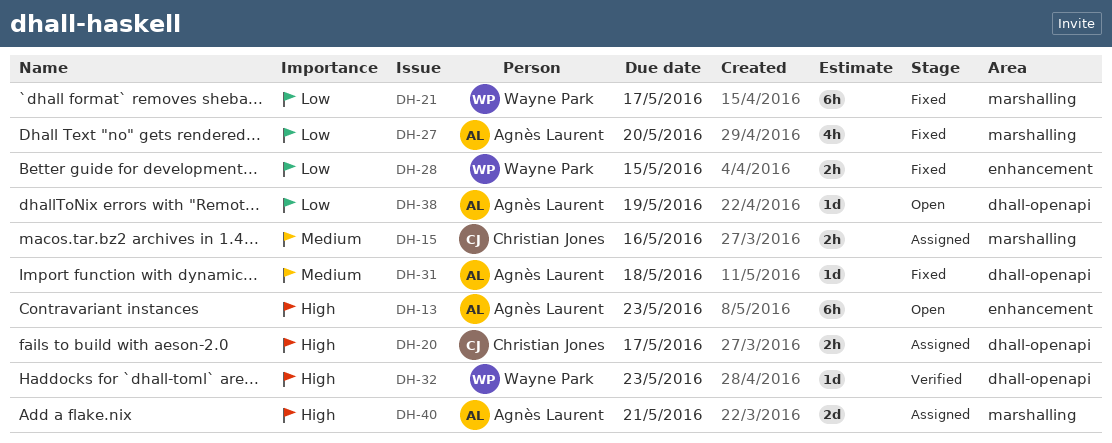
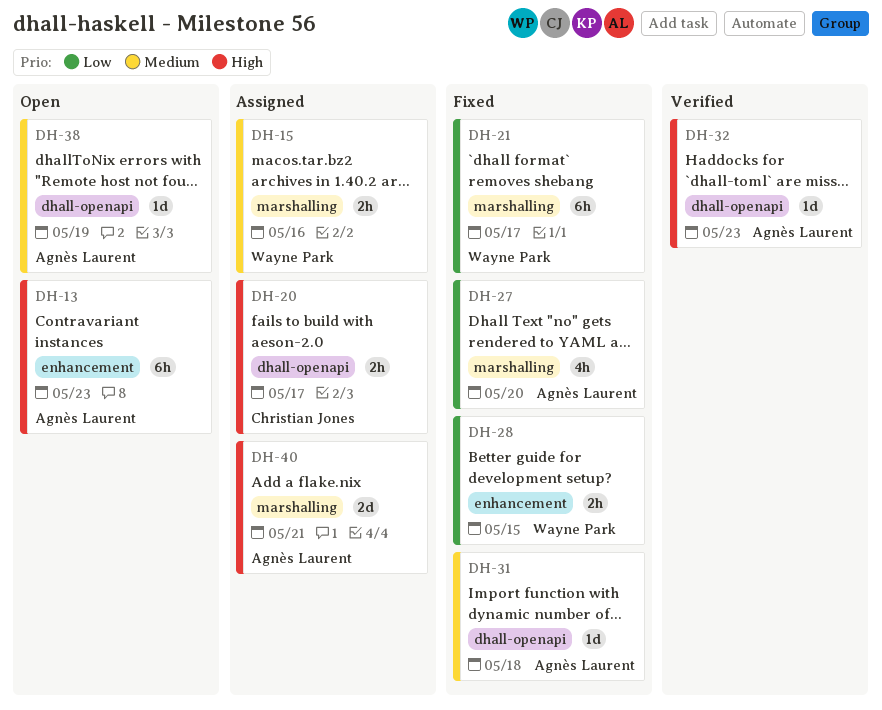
DH-15, owner: Christian Jones -> Wayne Park
DH-32, owner: Wayne Park -> Agnès Laurent
DH-38, priority: Low -> Medium

